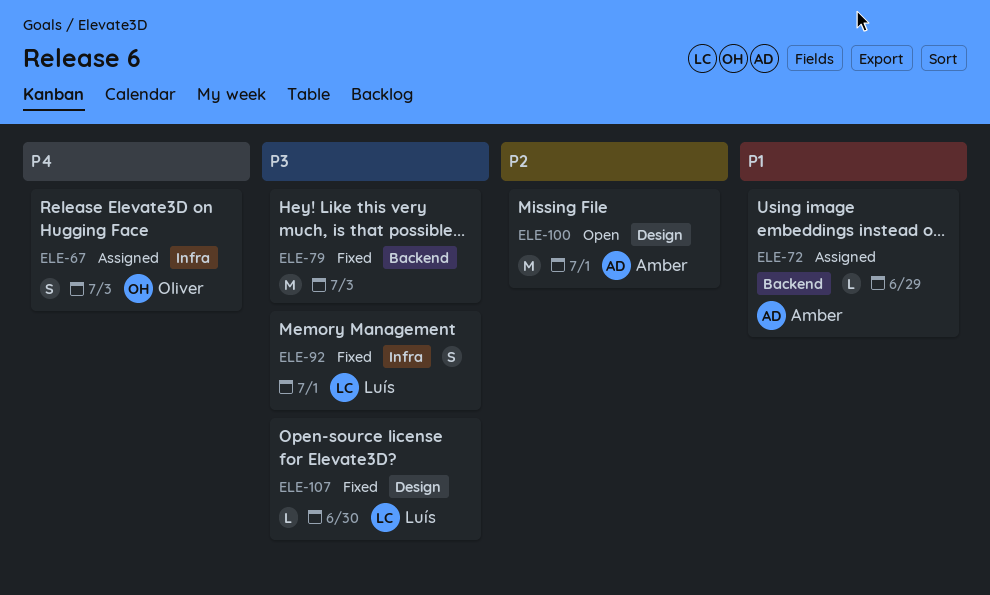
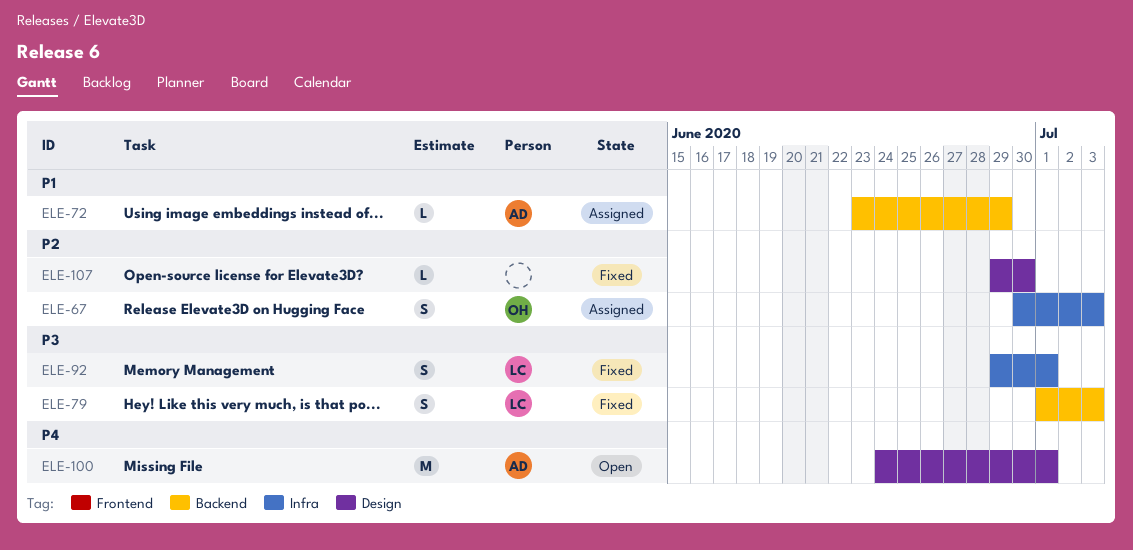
ELE-67, priority: P4 -> P2
ELE-79, owner: none -> Luís
ELE-79, estimate: M -> S
ELE-100, priority: P2 -> P4
ELE-107, owner: Luís -> none
ELE-107, priority: P3 -> P2

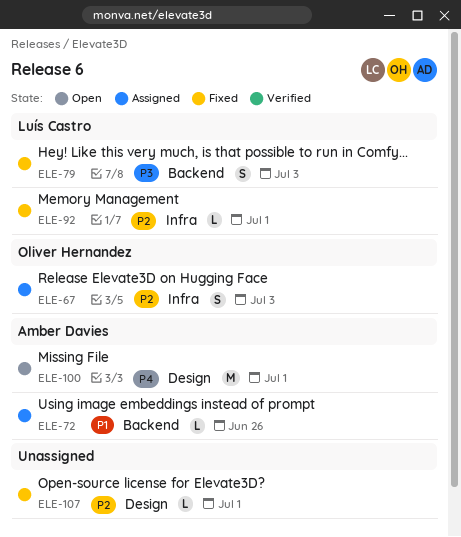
ELE-72, due: Jun 29 -> Jun 26
ELE-92, priority: P3 -> P2
ELE-92, estimate: S -> L
ELE-107, due: Jun 30 -> Jul 1

